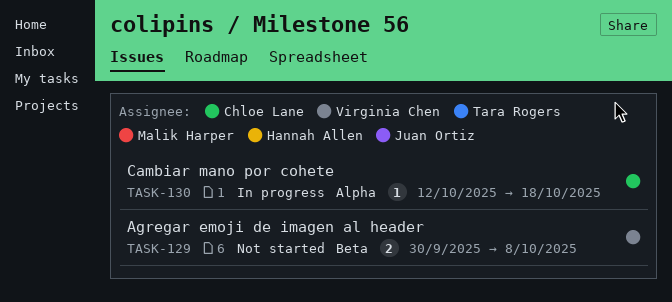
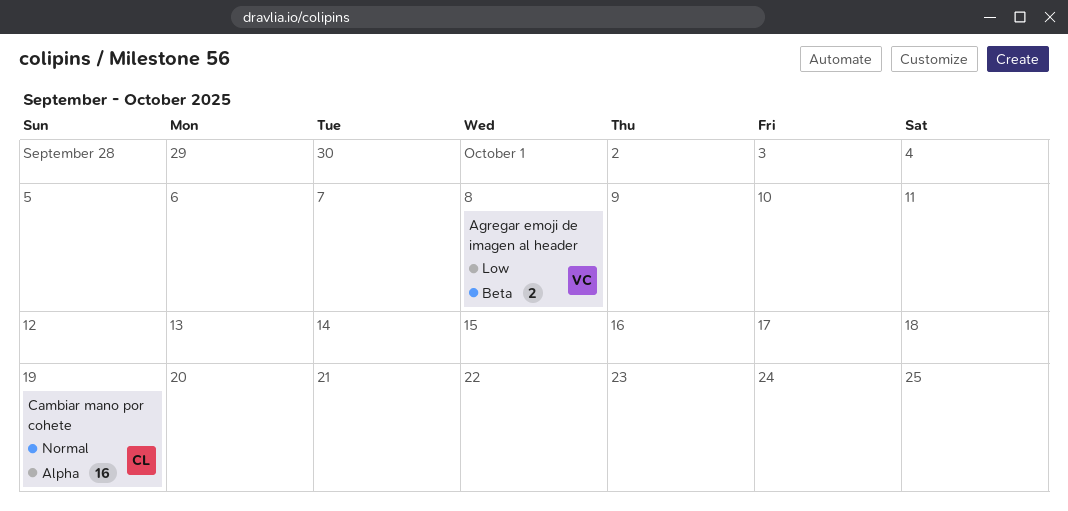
Cambiar mano por cohete, estimate: 1 -> 16
Cambiar mano por cohete, due: Oct 18 -> Oct 19

